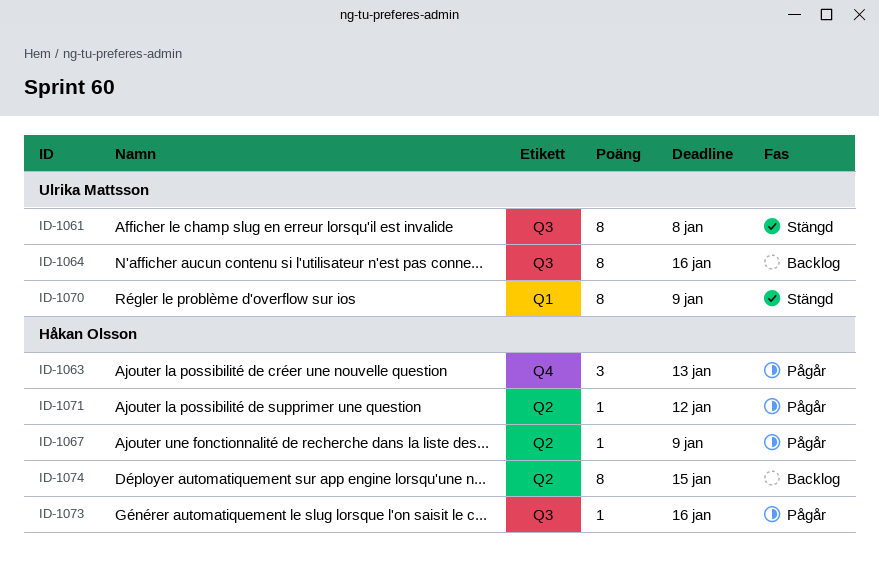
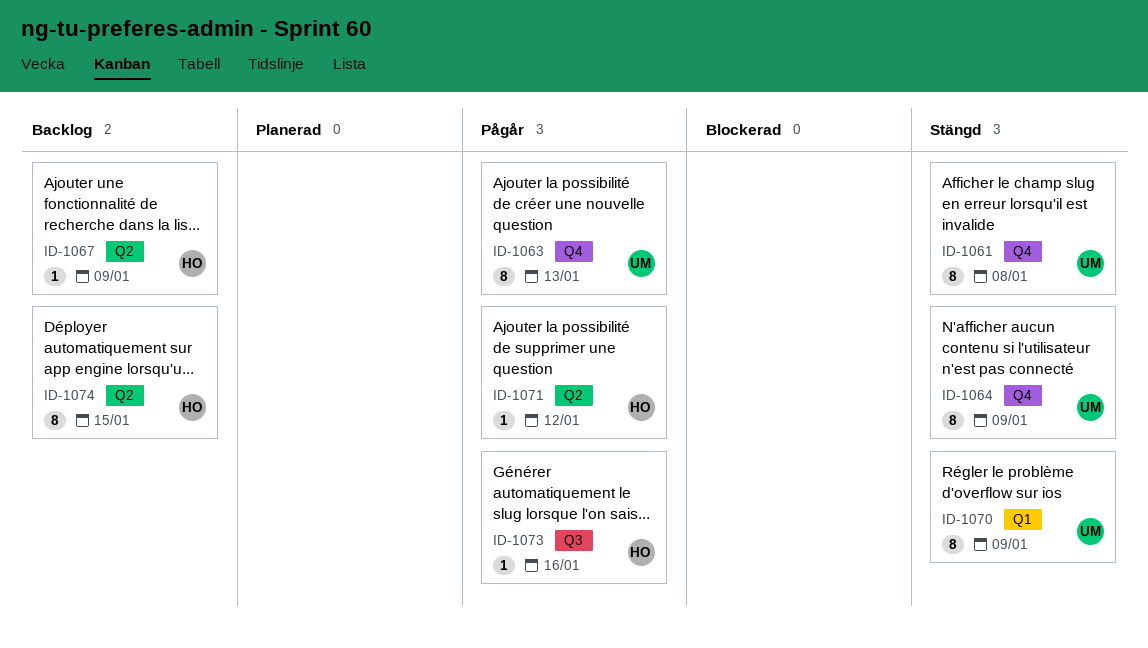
ID-1061, label: Q3 -> Q4
ID-1063, owner: Håkan Olsson -> Ulrika Mattsson
ID-1063, estimate: 3 -> 8
ID-1064, status: Backlog -> Stängd
ID-1064, label: Q3 -> Q4
ID-1064, due: Jan 16 -> Jan 9
ID-1067, status: Pågår -> Backlog

